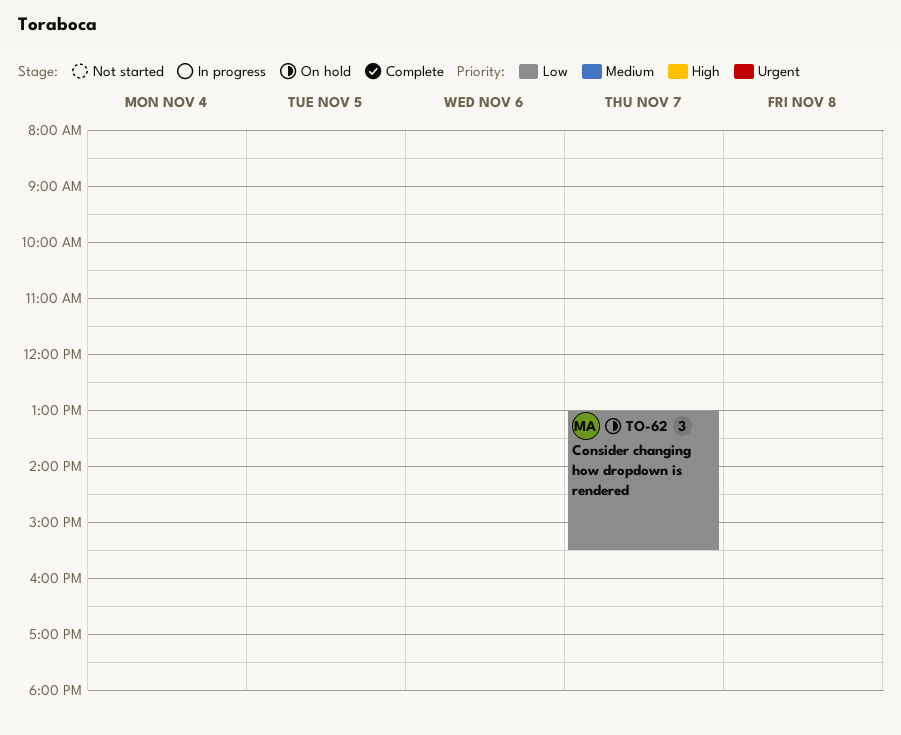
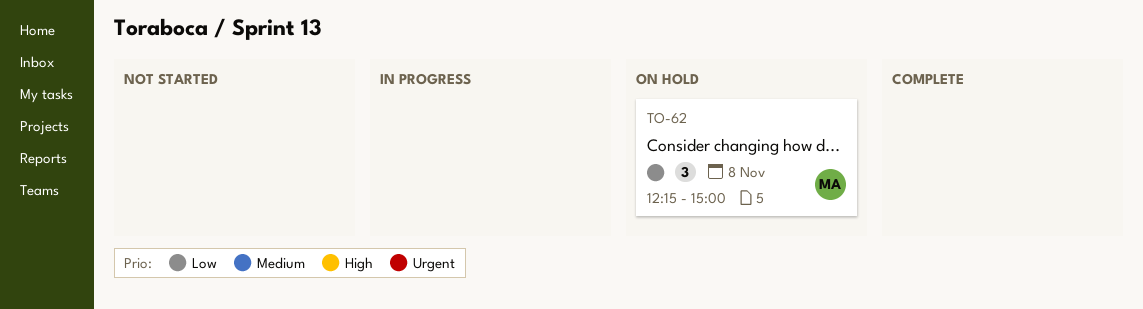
TO-62, day: Nov 7 -> Nov 8
TO-62, begins: 13:00 -> 12:15
TO-62, ends: 15:30 -> 15:00

